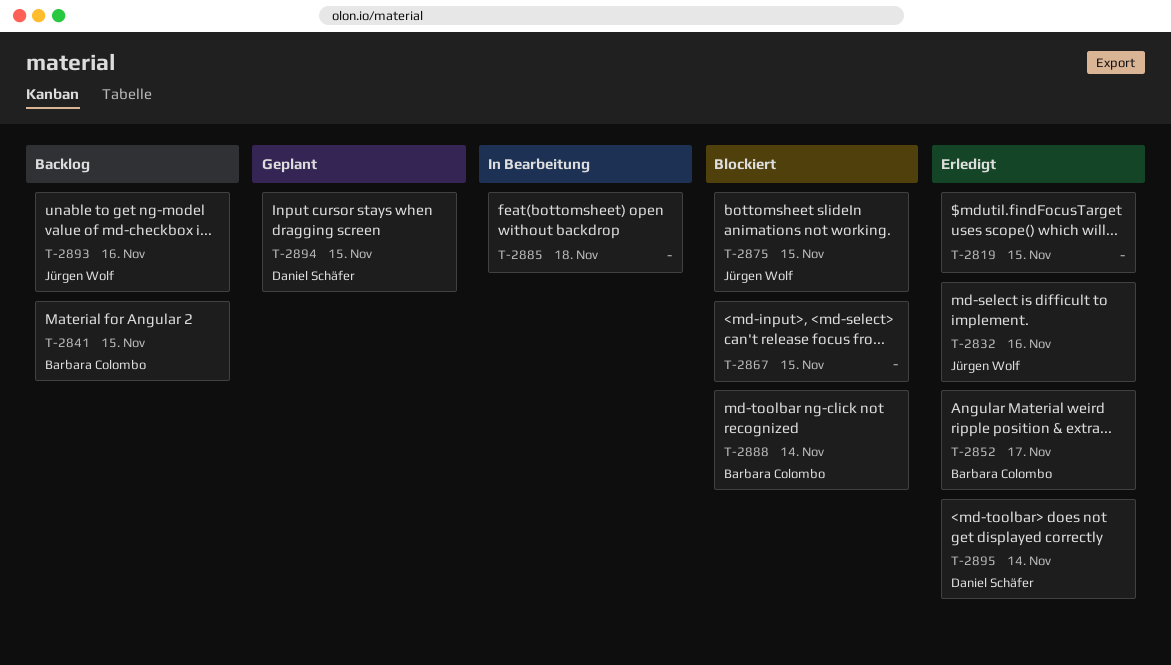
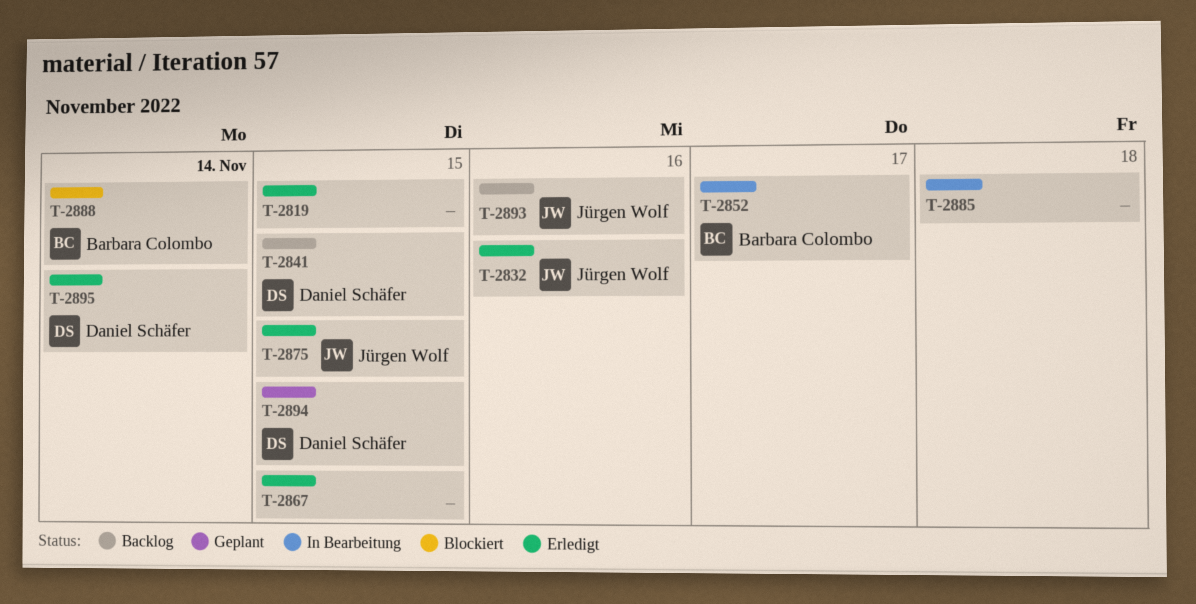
T-2841, owner: Barbara Colombo -> Daniel Schäfer
T-2852, status: Erledigt -> In Bearbeitung
T-2867, status: Blockiert -> Erledigt
T-2875, status: Blockiert -> Erledigt

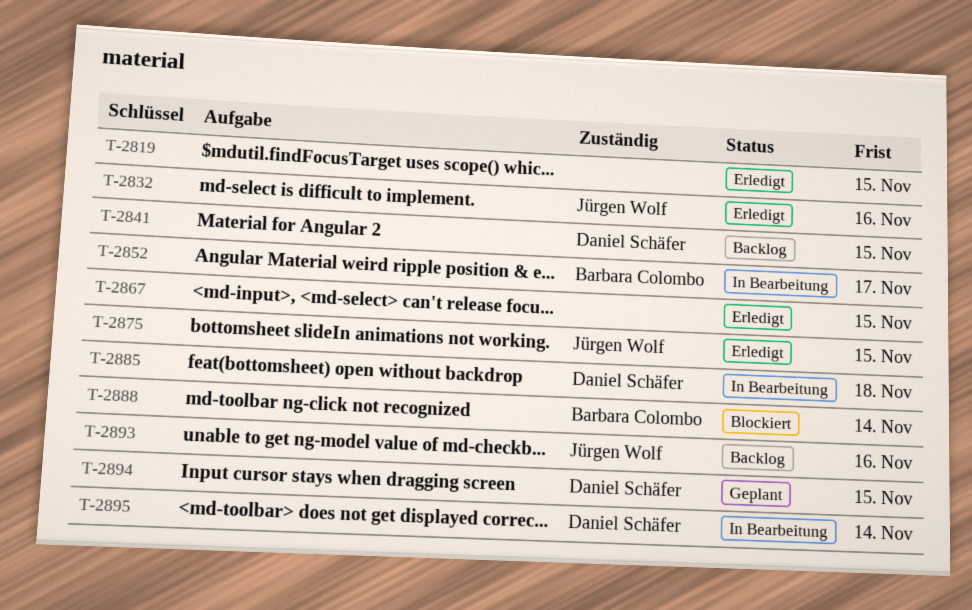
T-2885, owner: none -> Daniel Schäfer
T-2895, status: Erledigt -> In Bearbeitung

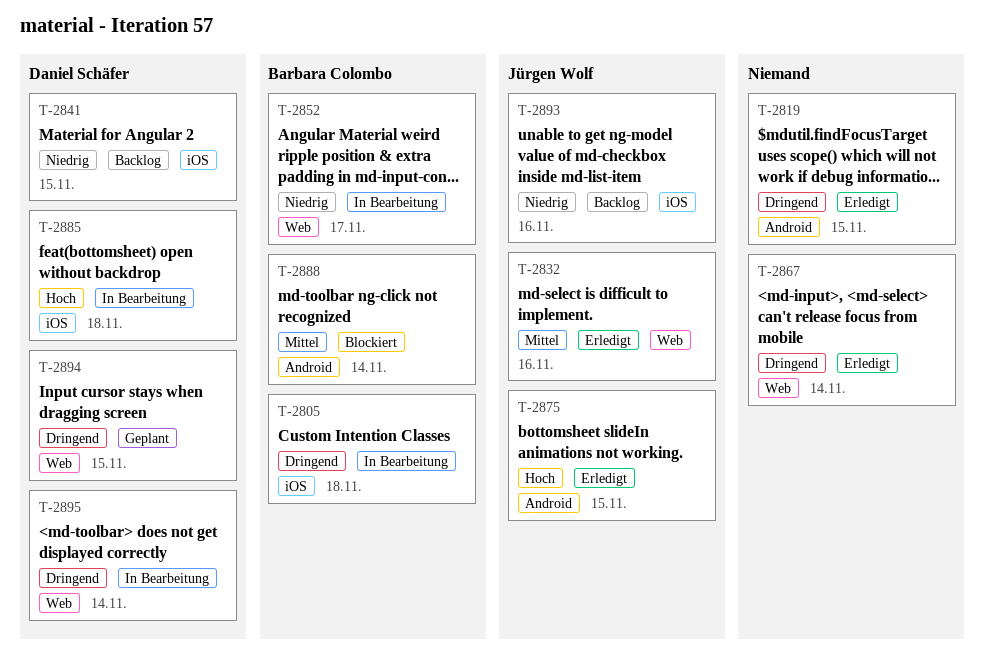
T-2805: none -> present
T-2867, due: Nov 15 -> Nov 14

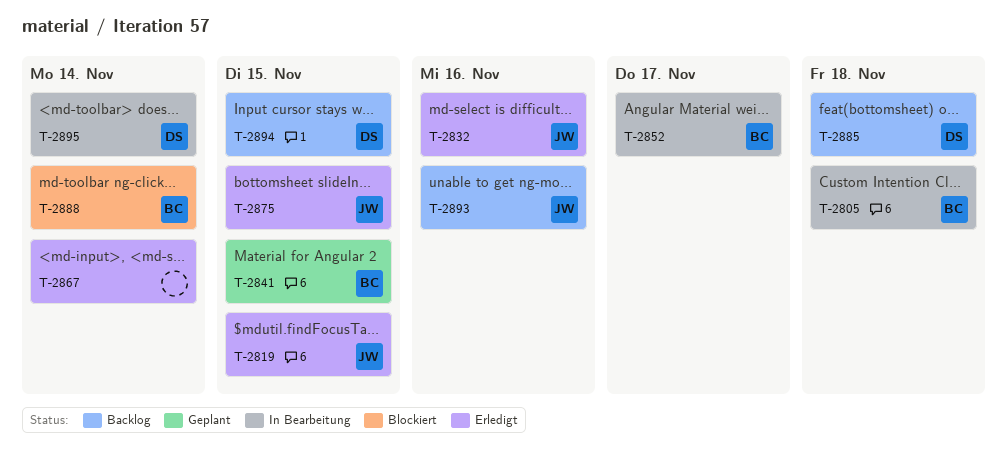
T-2819, owner: none -> Jürgen Wolf
T-2841, status: Backlog -> Geplant
T-2841, owner: Daniel Schäfer -> Barbara Colombo
T-2885, status: In Bearbeitung -> Backlog
T-2894, status: Geplant -> Backlog

